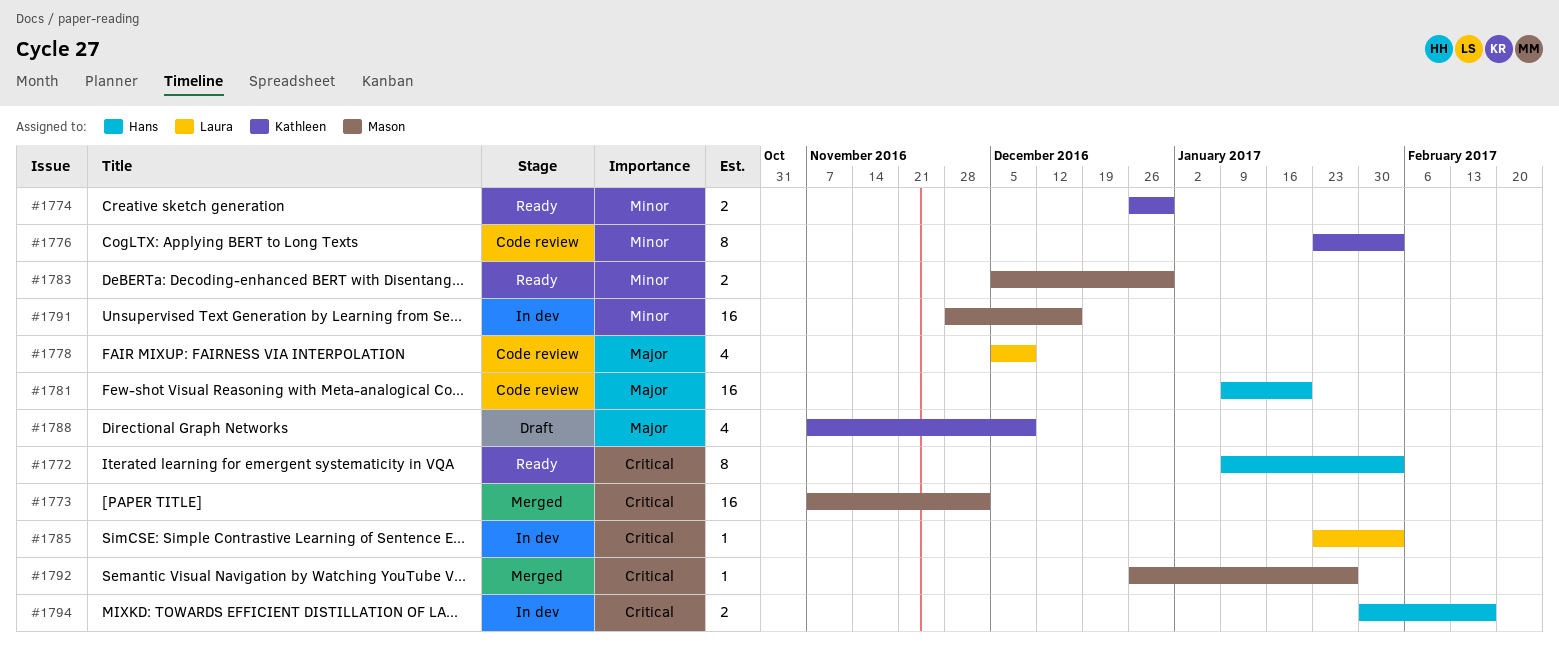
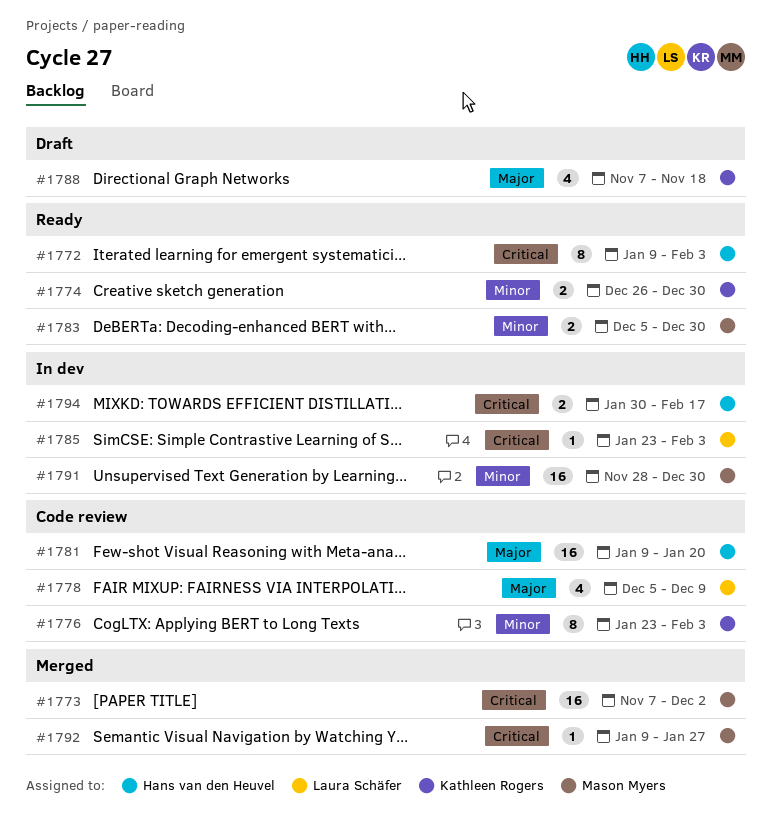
#1788, due: Dec 9 -> Nov 18
#1791, due: Dec 16 -> Dec 30
#1792, start: Dec 26 -> Jan 9

